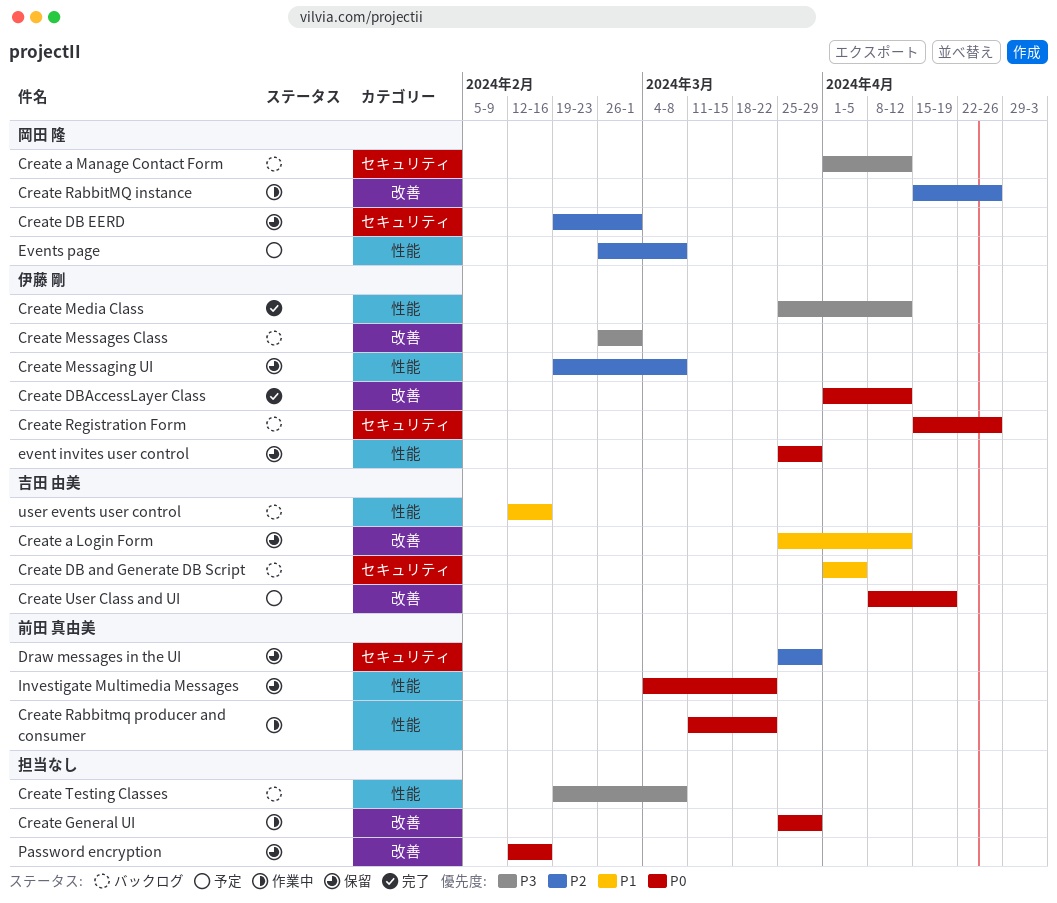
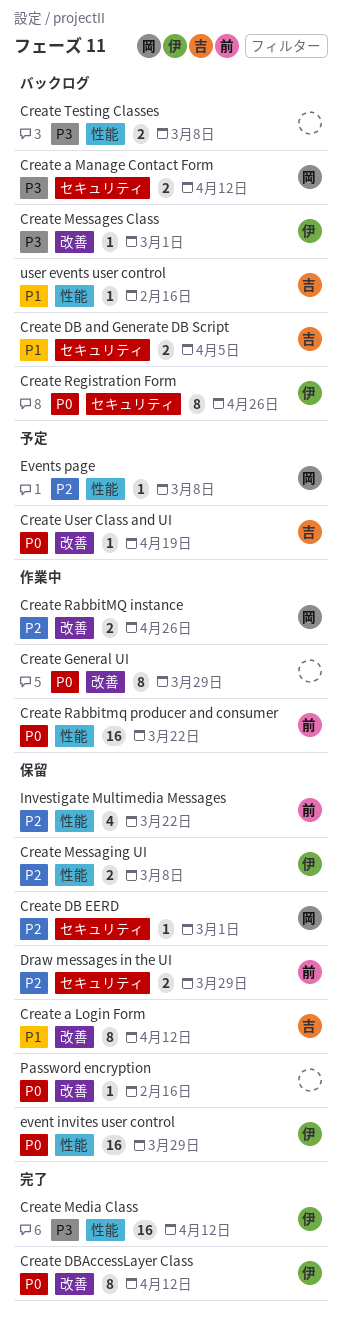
Investigate Multimedia Messages, priority: P0 -> P2

